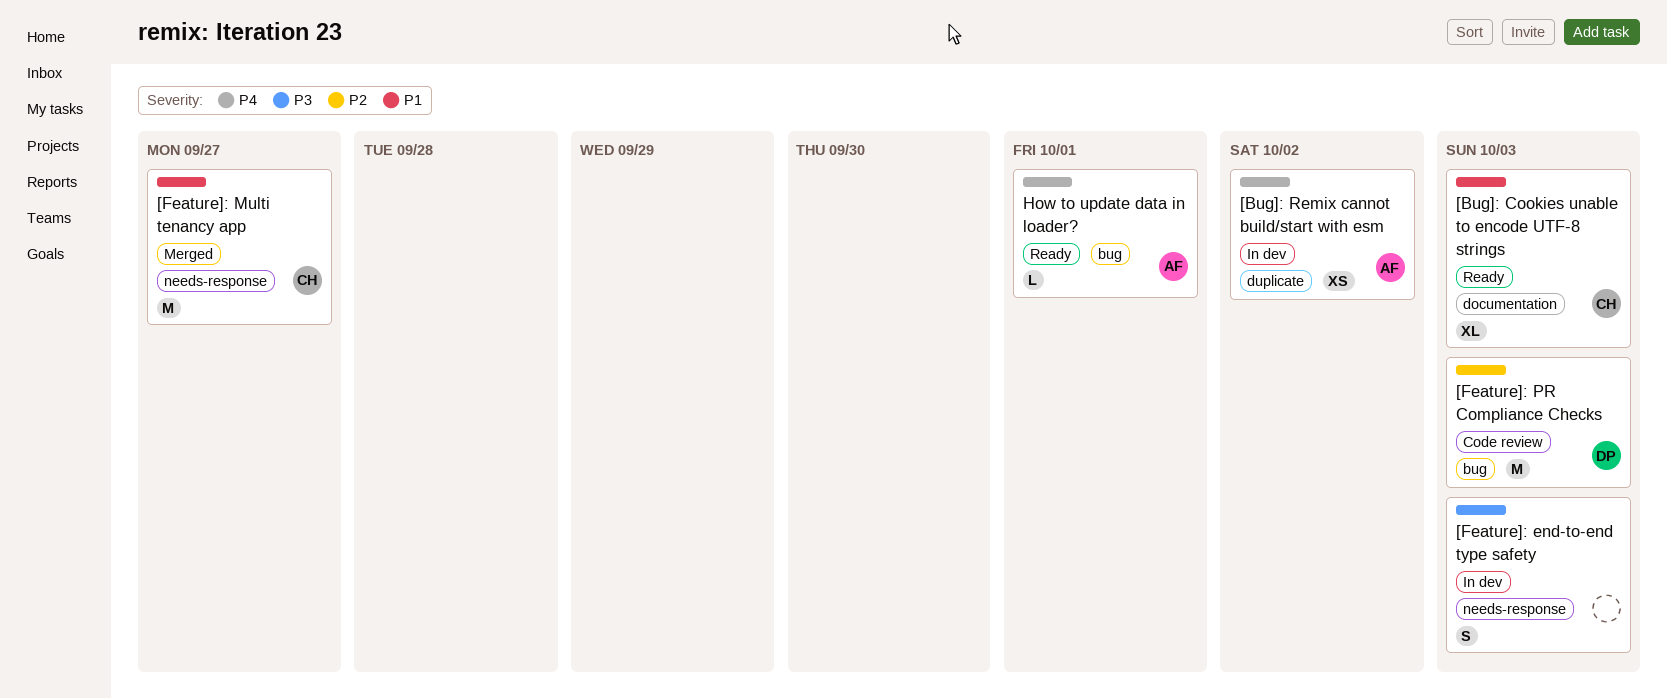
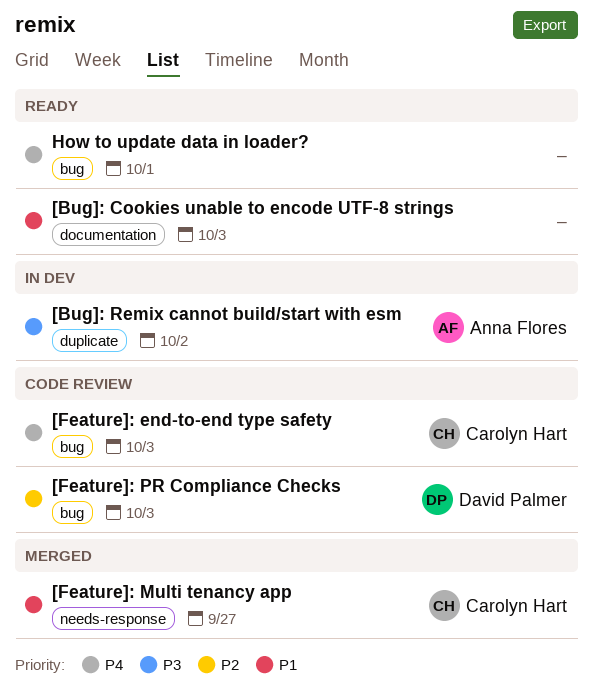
[Bug]: Cookies unable to encode UTF-8 strings, owner: Carolyn Hart -> none
[Bug]: Remix cannot build/start with esm, priority: P4 -> P3
[Feature]: end-to-end type safety, status: In dev -> Code review
[Feature]: end-to-end type safety, owner: none -> Carolyn Hart
[Feature]: end-to-end type safety, priority: P3 -> P4
[Feature]: end-to-end type safety, label: needs-response -> bug
How to update data in loader?, owner: Anna Flores -> none

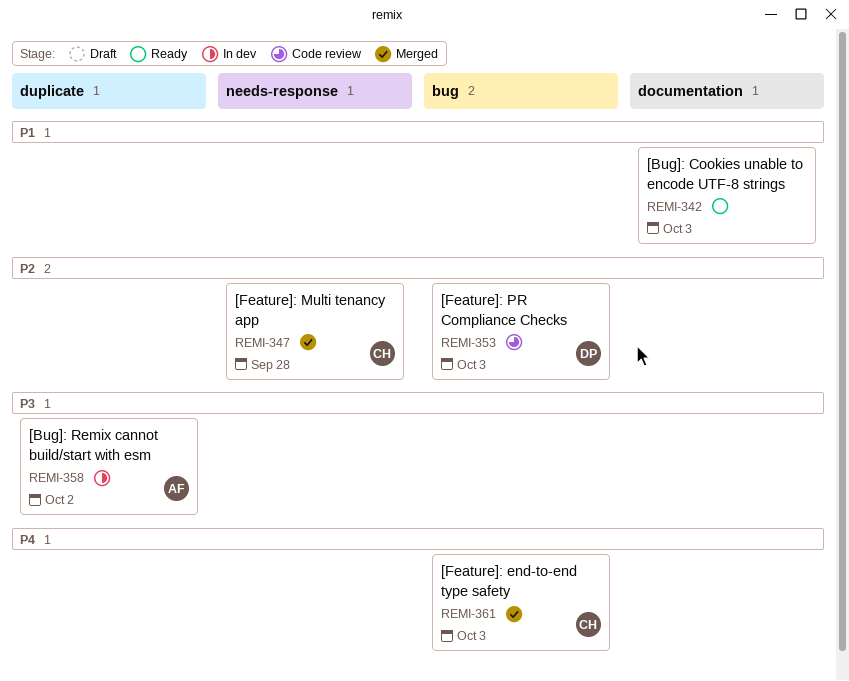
[Feature]: end-to-end type safety, status: Code review -> Merged
[Feature]: Multi tenancy app, priority: P1 -> P2
[Feature]: Multi tenancy app, due: Sep 27 -> Sep 28
How to update data in loader?: present -> none

